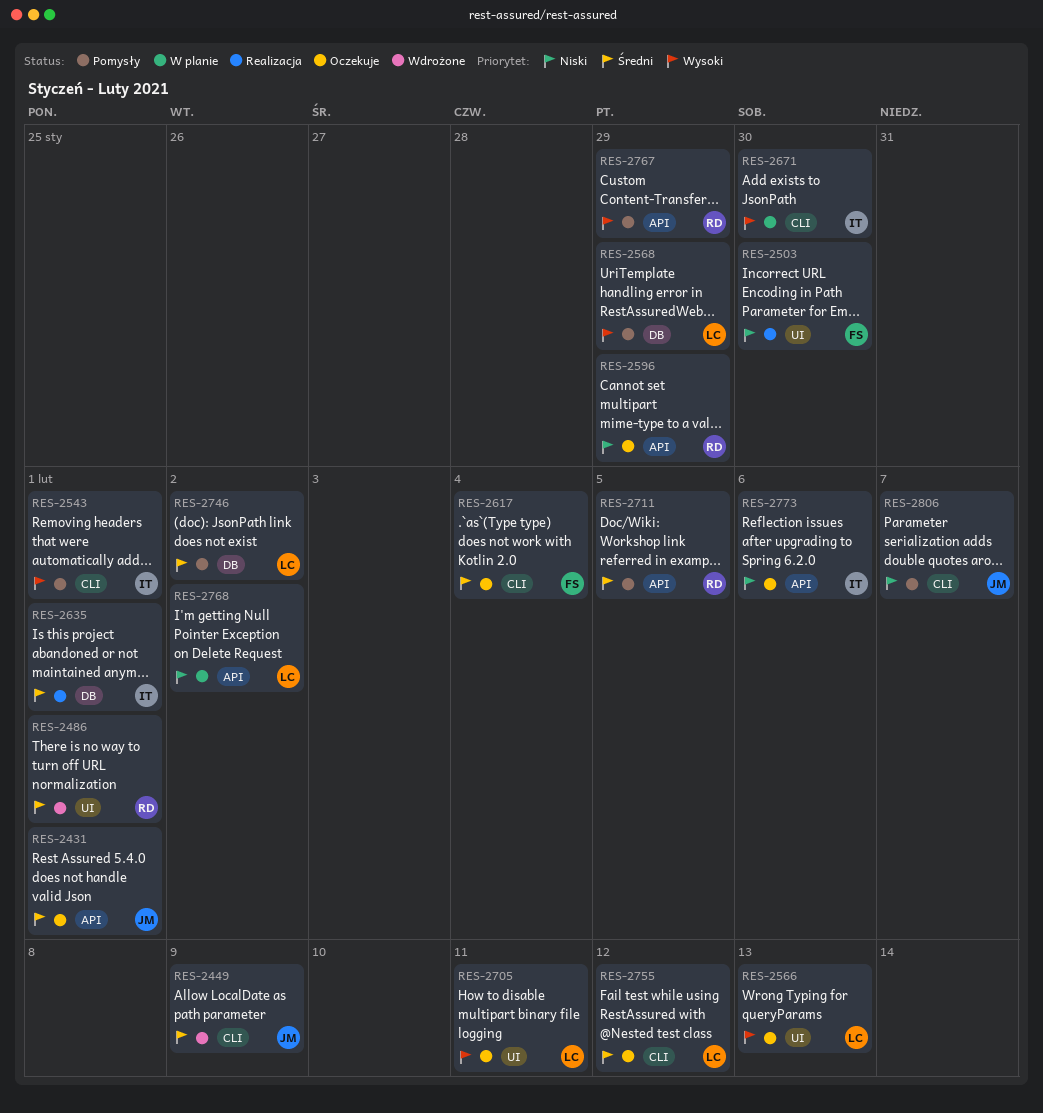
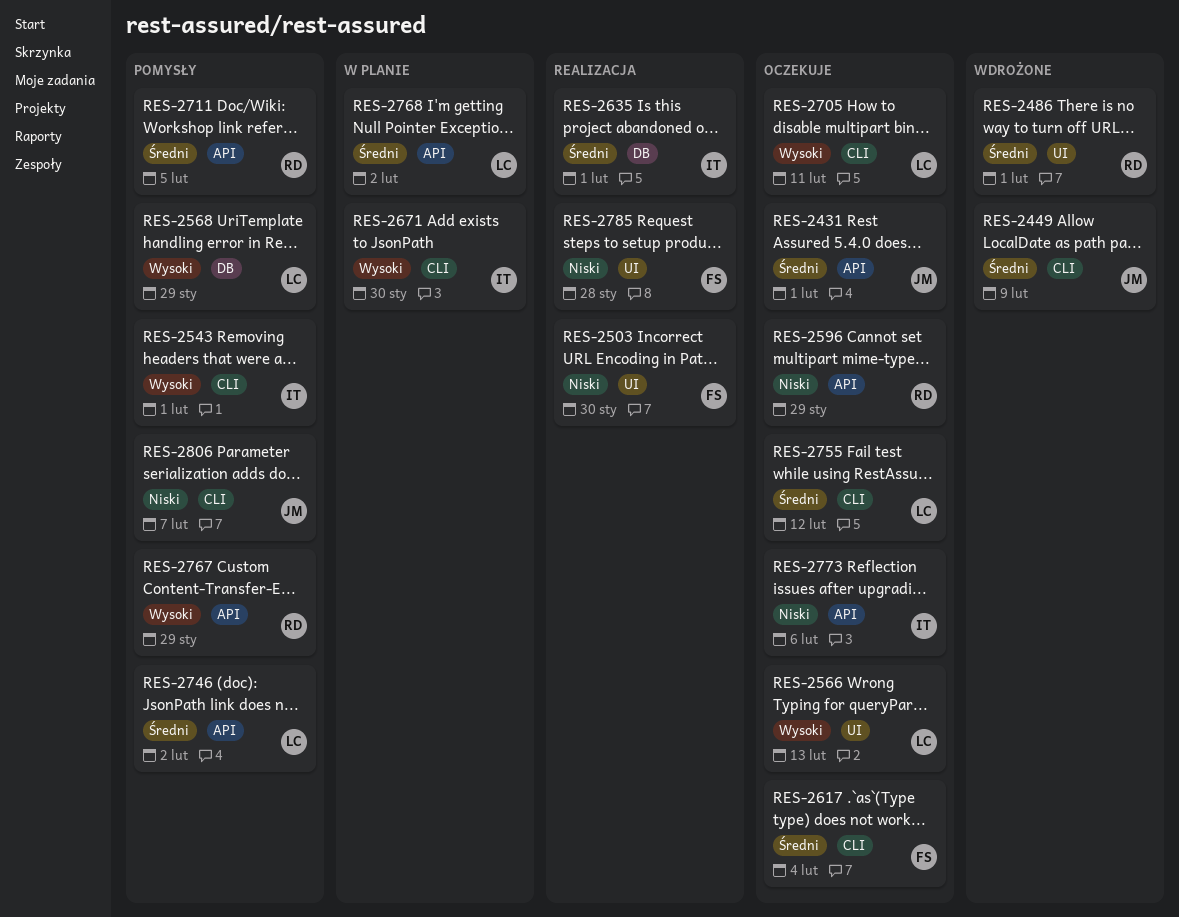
RES-2705, label: UI -> CLI
RES-2746, label: DB -> API
RES-2768, priority: Niski -> Średni
RES-2785: none -> present

